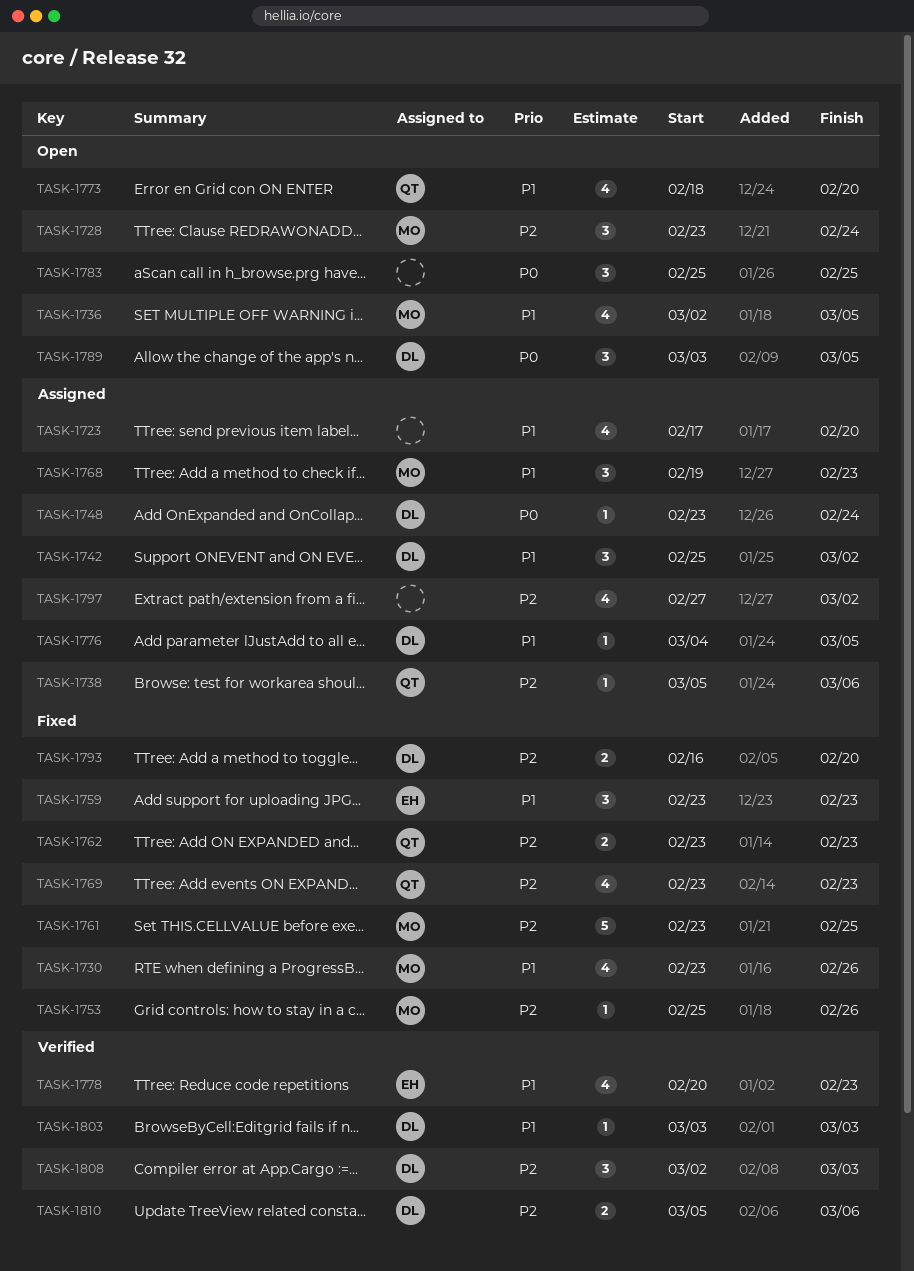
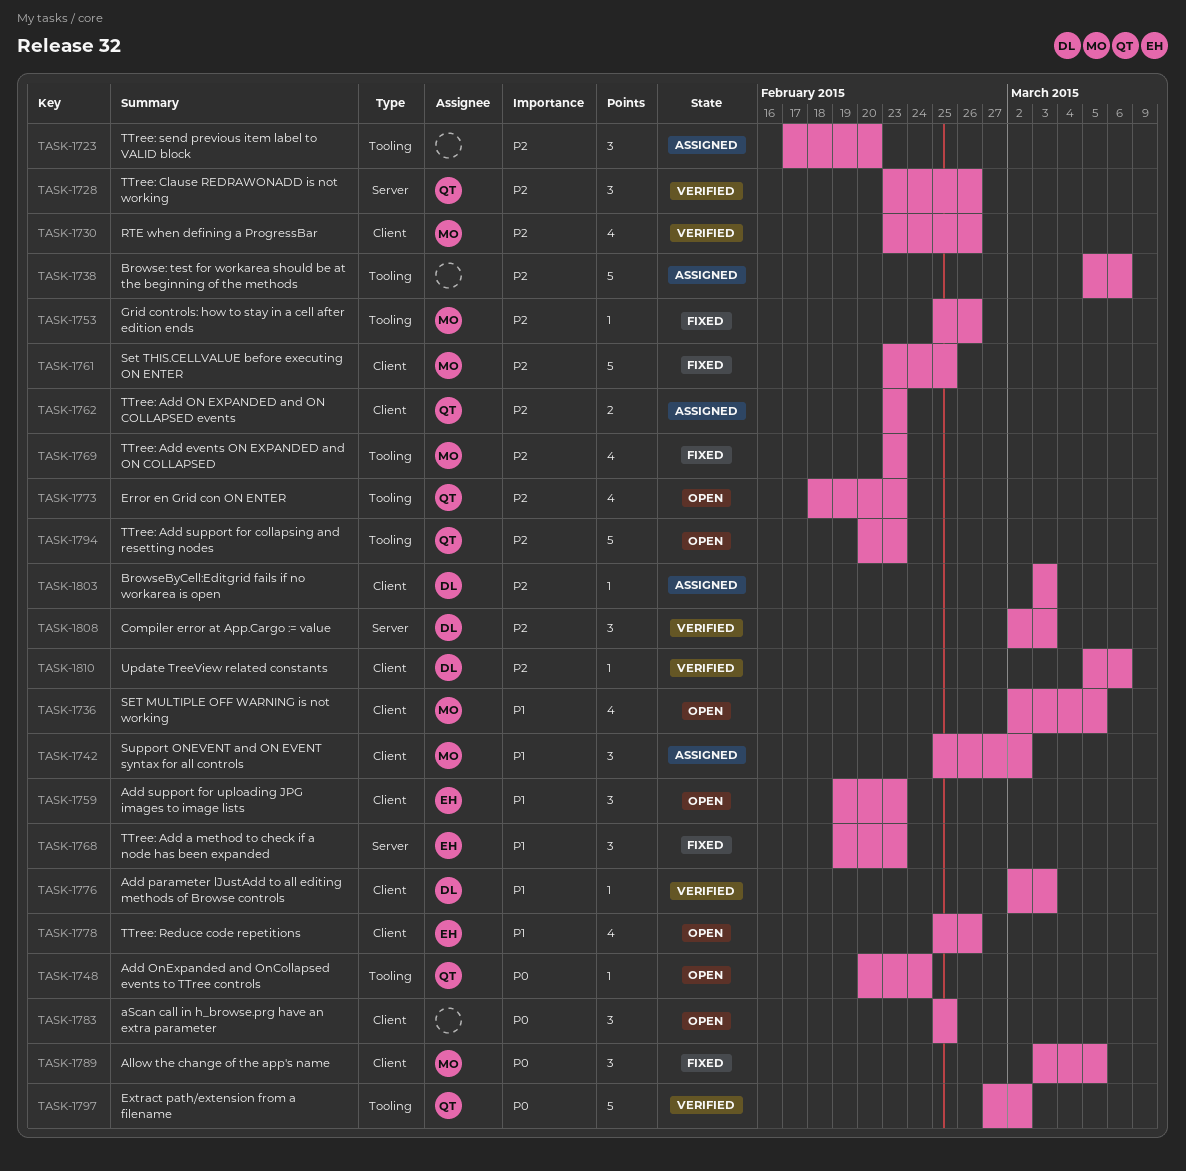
TASK-1723, priority: P1 -> P2
TASK-1723, estimate: 4 -> 3
TASK-1728, status: Open -> Verified
TASK-1728, owner: MO -> QT
TASK-1728, due: Feb 24 -> Feb 26
TASK-1730, status: Fixed -> Verified
TASK-1730, priority: P1 -> P2
TASK-1738, owner: QT -> none
TASK-1738, estimate: 1 -> 5
TASK-1742, owner: DL -> MO
TASK-1748, status: Assigned -> Open
TASK-1748, owner: DL -> QT
TASK-1748, start: Feb 23 -> Feb 20
TASK-1759, status: Fixed -> Open
TASK-1759, start: Feb 23 -> Feb 19
TASK-1762, status: Fixed -> Assigned
TASK-1768, status: Assigned -> Fixed
TASK-1768, owner: MO -> EH
TASK-1769, owner: QT -> MO
TASK-1773, priority: P1 -> P2
TASK-1773, due: Feb 20 -> Feb 23
TASK-1776, status: Assigned -> Verified
TASK-1776, start: Mar 4 -> Mar 2
TASK-1776, due: Mar 5 -> Mar 3
TASK-1778, status: Verified -> Open
TASK-1778, start: Feb 20 -> Feb 25
TASK-1778, due: Feb 23 -> Feb 26
TASK-1789, status: Open -> Fixed
TASK-1789, owner: DL -> MO
TASK-1793: present -> none
TASK-1794: none -> present
TASK-1797, status: Assigned -> Verified
TASK-1797, owner: none -> QT
TASK-1797, priority: P2 -> P0
TASK-1797, estimate: 4 -> 5
TASK-1803, status: Verified -> Assigned
TASK-1803, priority: P1 -> P2
TASK-1810, estimate: 2 -> 1

